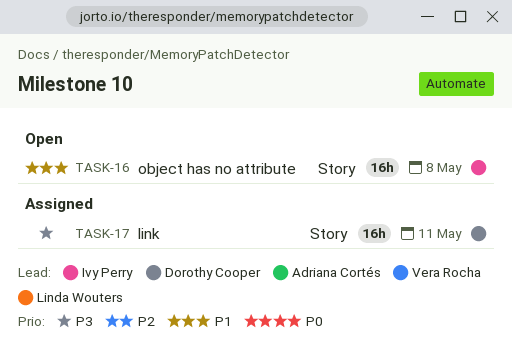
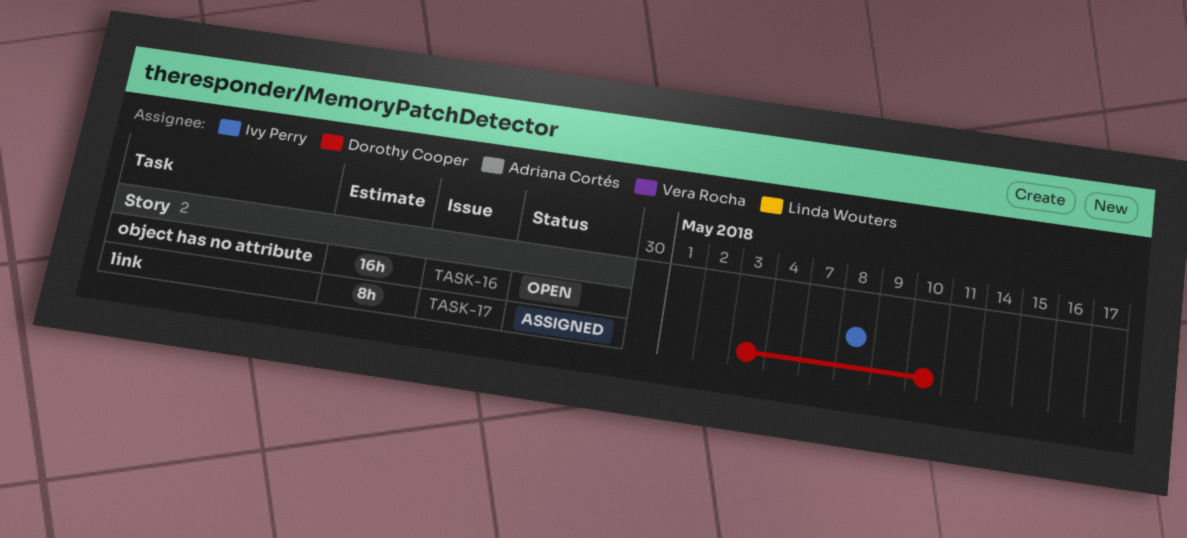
TASK-17, estimate: 16h -> 8h
TASK-17, due: May 11 -> May 10

